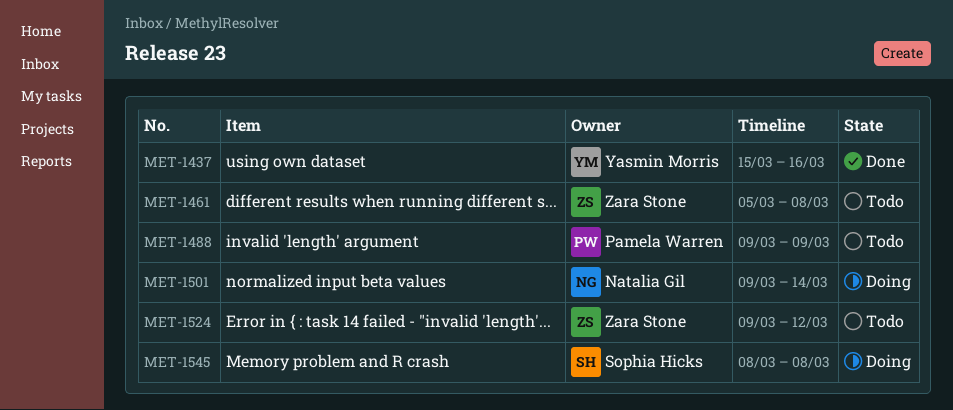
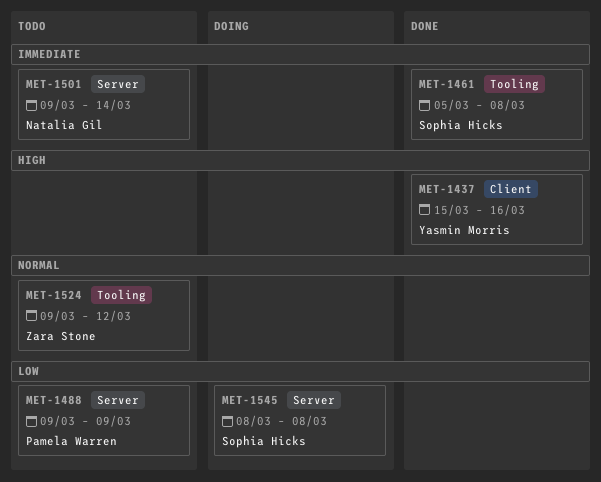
MET-1461, status: Todo -> Done
MET-1461, owner: Zara Stone -> Sophia Hicks
MET-1501, status: Doing -> Todo

